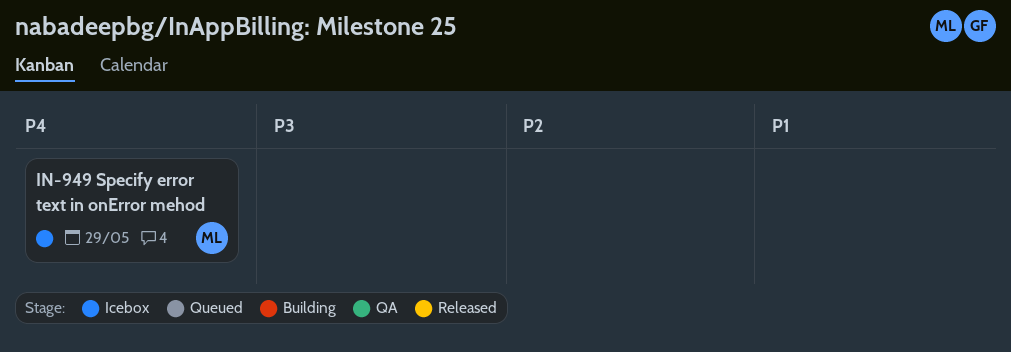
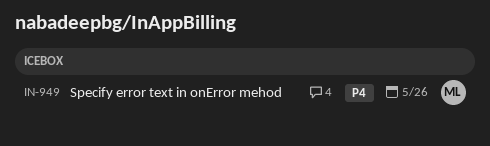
IN-949, due: May 29 -> May 26

